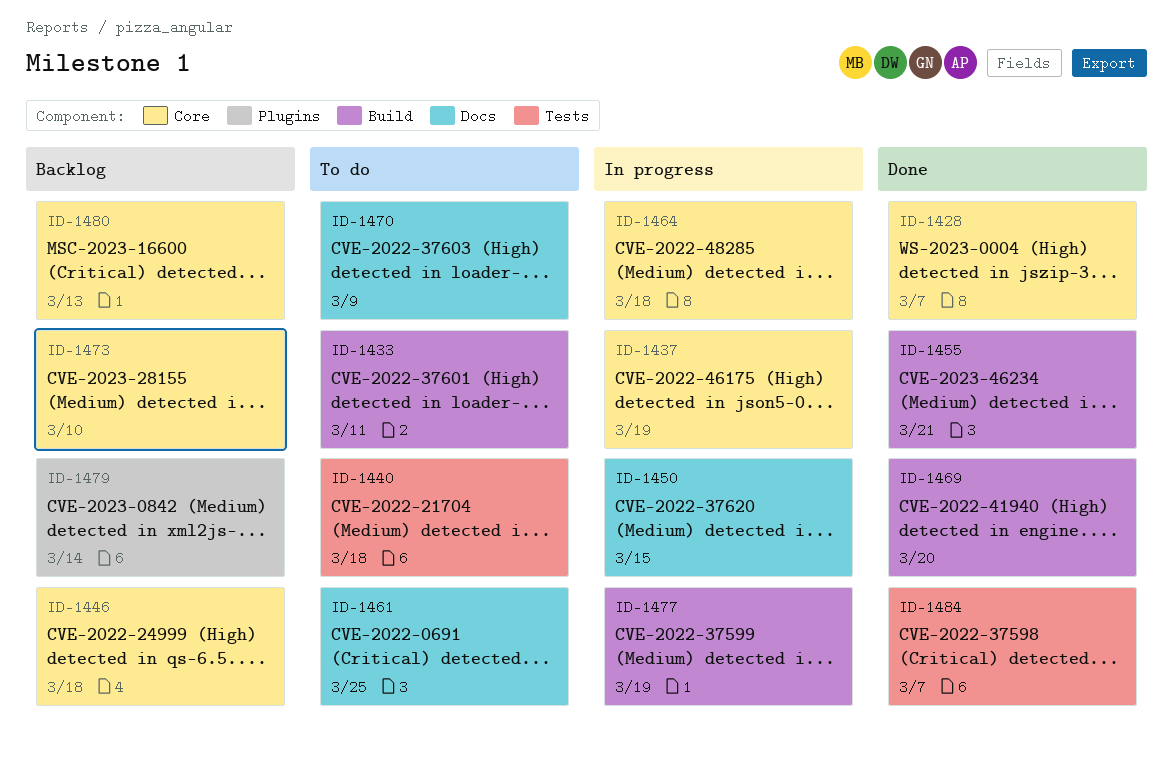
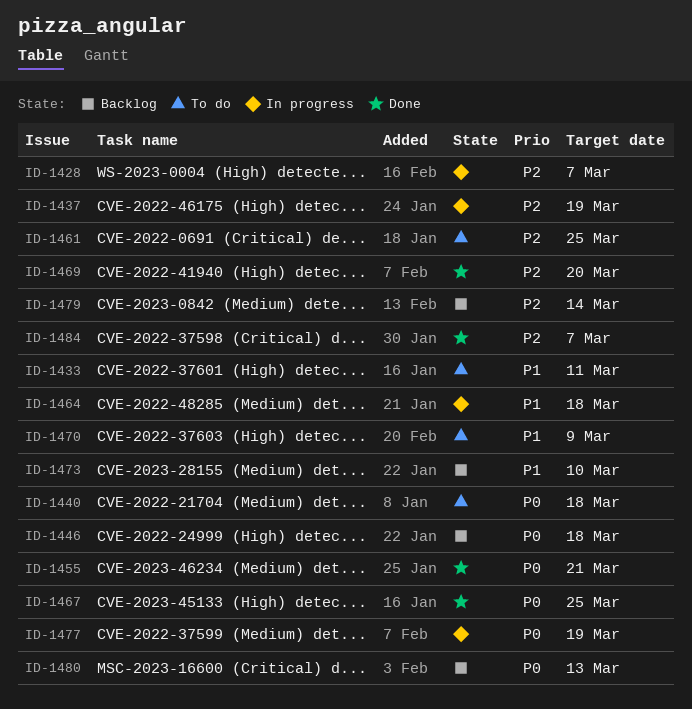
ID-1428, status: Done -> In progress
ID-1450: present -> none
ID-1467: none -> present

